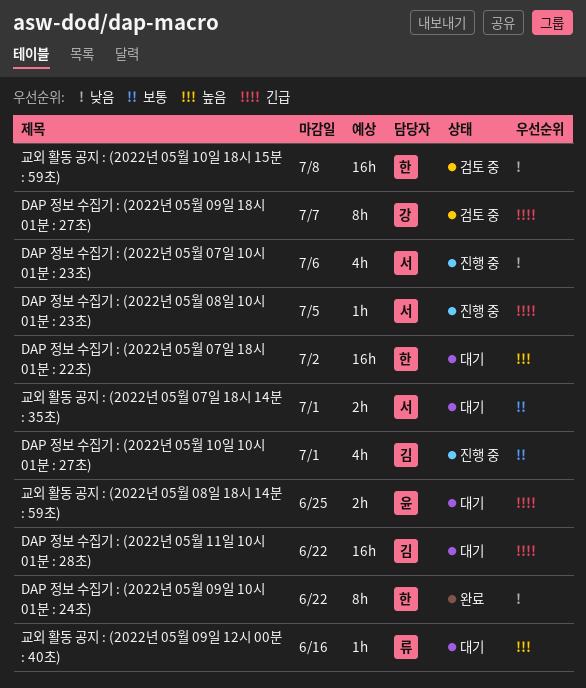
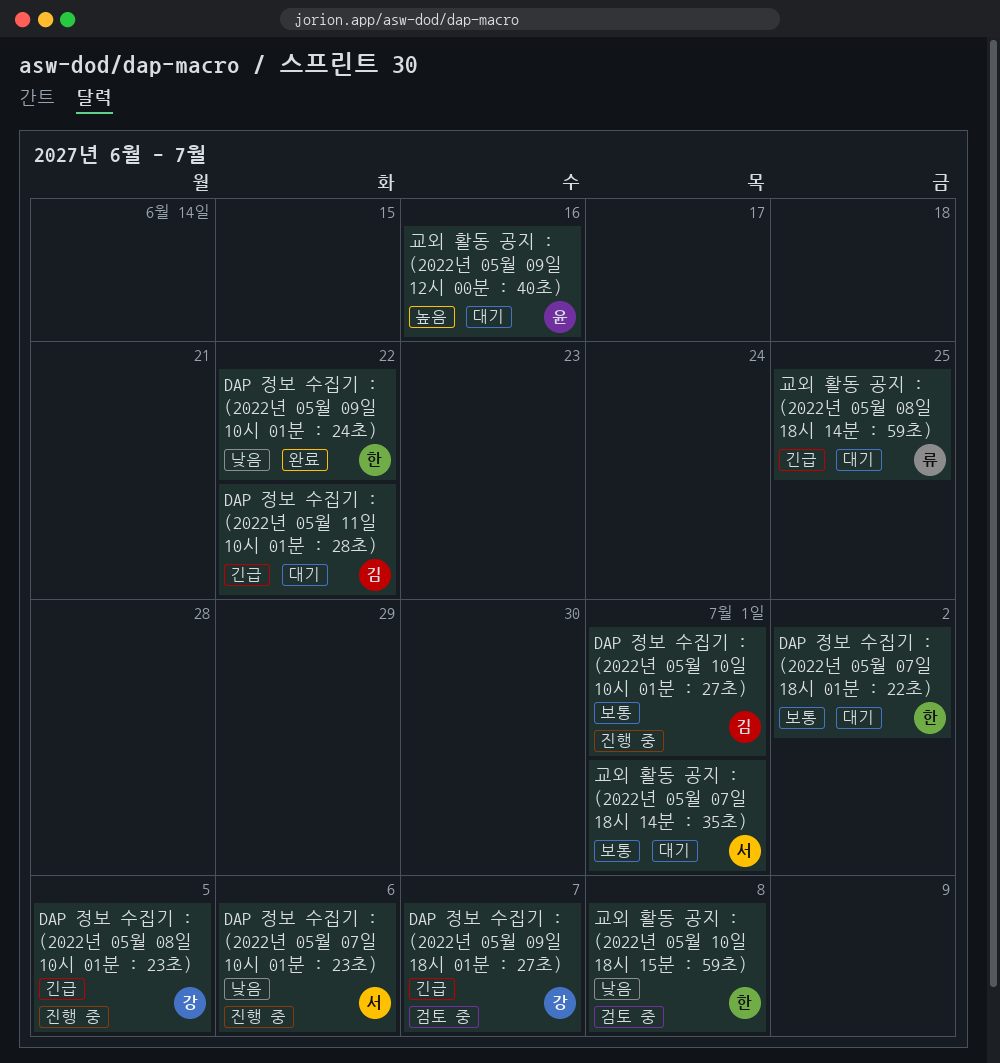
DAP 정보 수집기 : (2022년 05월 07일 18시 01분 : 22초), priority: 높음 -> 보통
DAP 정보 수집기 : (2022년 05월 08일 10시 01분 : 23초), owner: 서 -> 강
교외 활동 공지 : (2022년 05월 08일 18시 14분 : 59초), owner: 윤 -> 류
교외 활동 공지 : (2022년 05월 09일 12시 00분 : 40초), owner: 류 -> 윤

